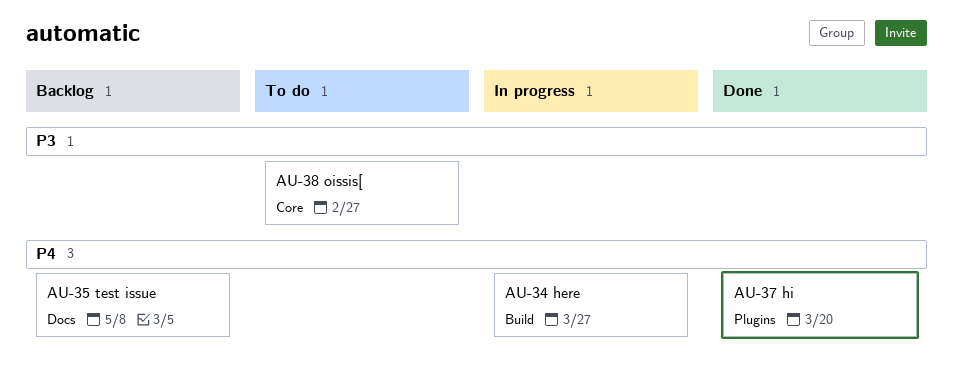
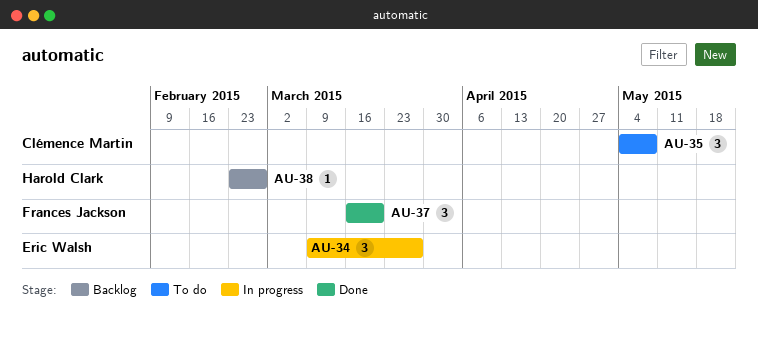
AU-35, status: Backlog -> To do
AU-38, status: To do -> Backlog

